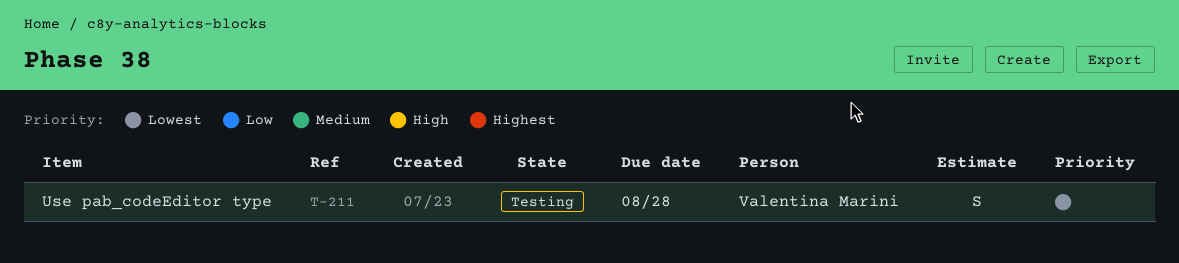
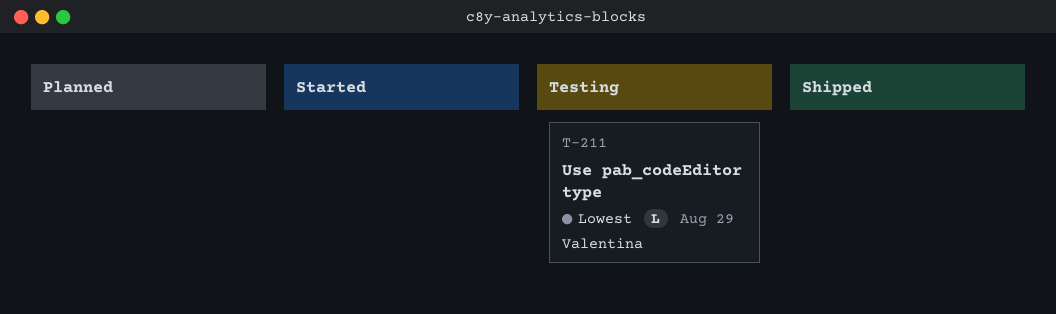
T-211, estimate: S -> L
T-211, due: Aug 28 -> Aug 29

